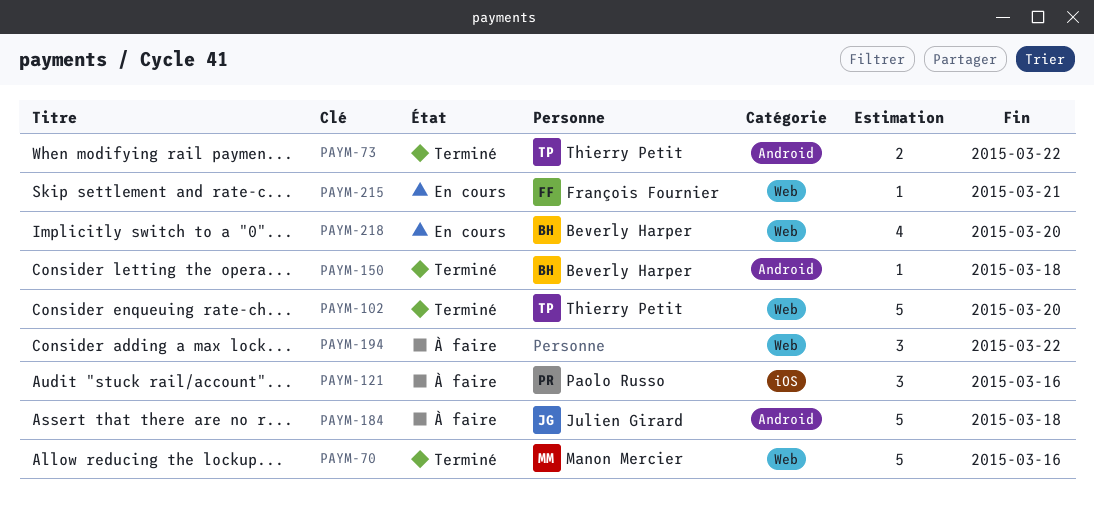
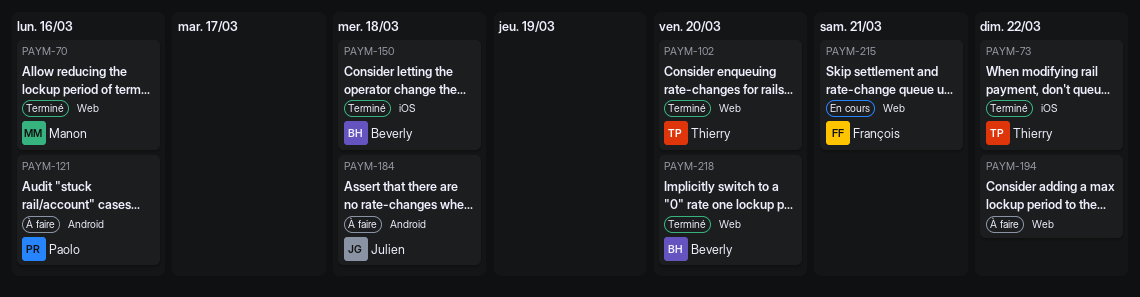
PAYM-73, label: Android -> iOS
PAYM-121, label: iOS -> Android
PAYM-150, label: Android -> iOS
PAYM-218, status: En cours -> Terminé

